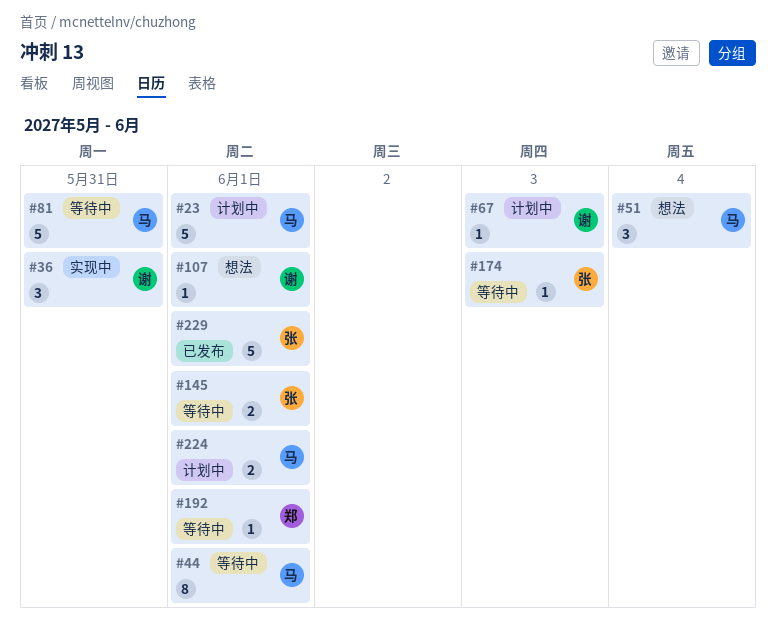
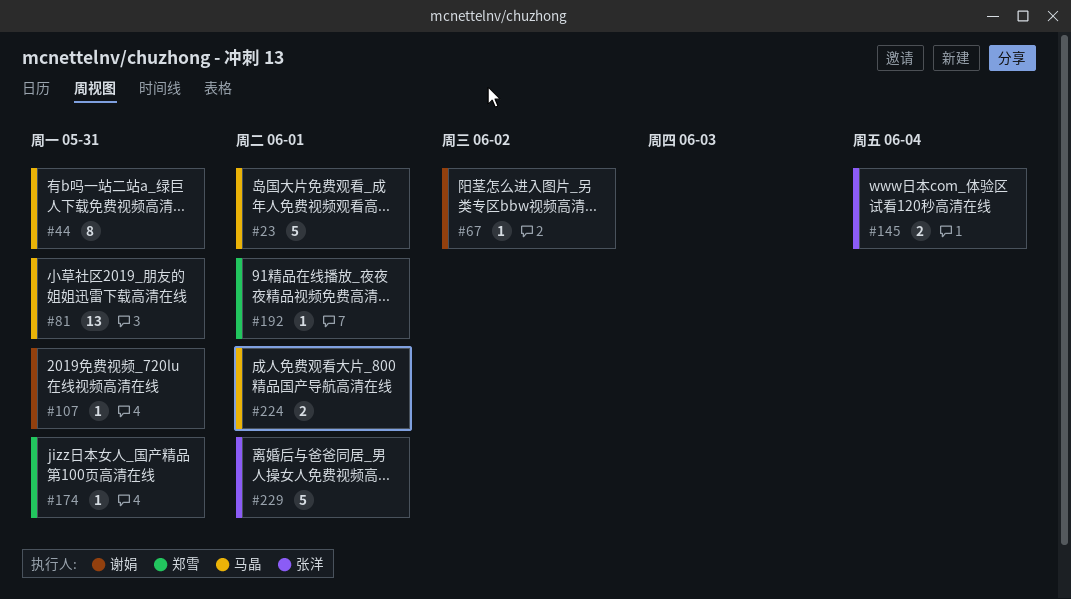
#36: present -> none
#44, due: Jun 1 -> May 31
#51: present -> none
#67, due: Jun 3 -> Jun 2
#81, estimate: 5 -> 13
#107, due: Jun 1 -> May 31
#145, due: Jun 1 -> Jun 4
#174, owner: 张洋 -> 郑雪
#174, due: Jun 3 -> May 31

